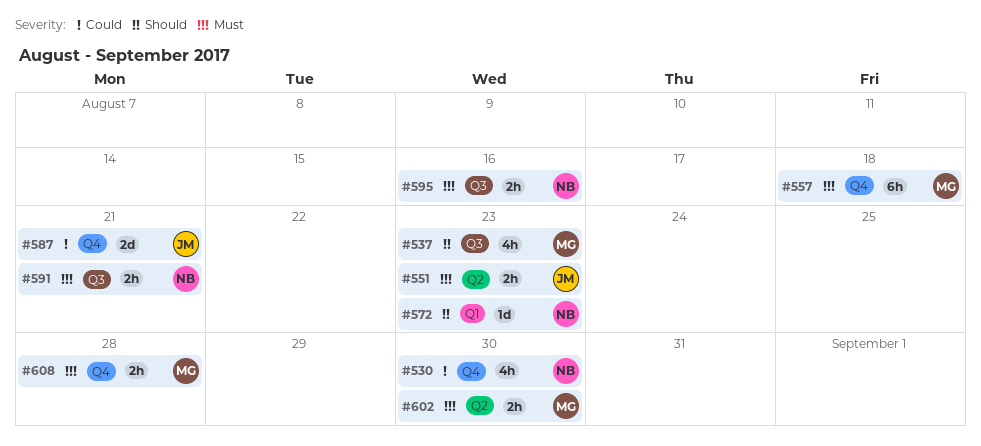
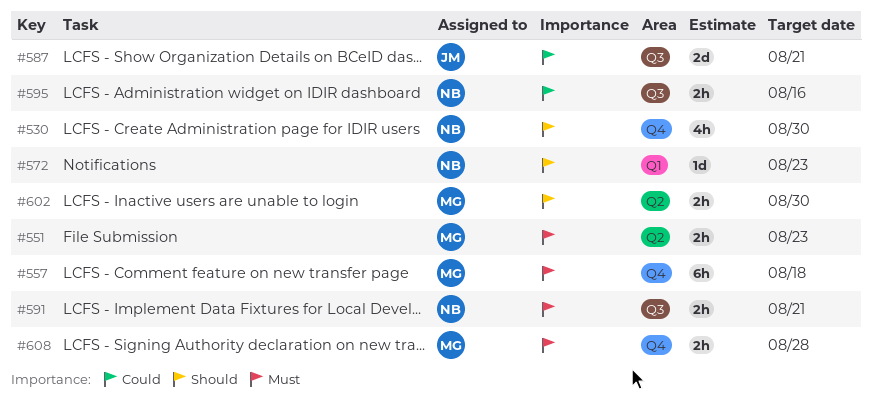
#530, priority: Could -> Should
#537: present -> none
#551, owner: JM -> MG
#587, label: Q4 -> Q3
#595, priority: Must -> Could
#602, priority: Must -> Should

